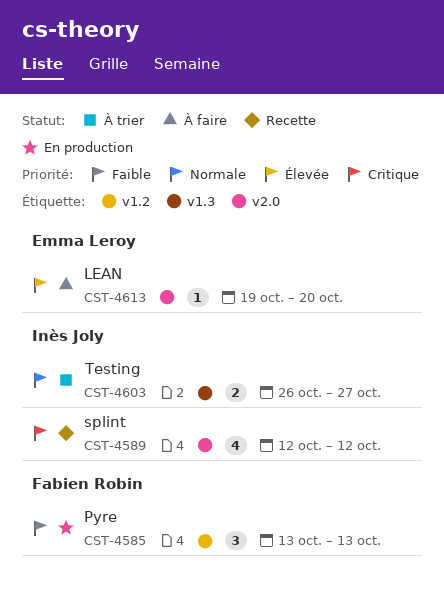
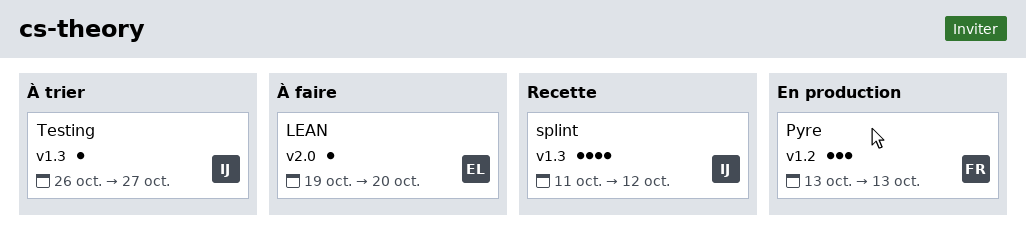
splint, label: v2.0 -> v1.3
splint, start: Oct 12 -> Oct 11
Testing, estimate: 2 -> 1

